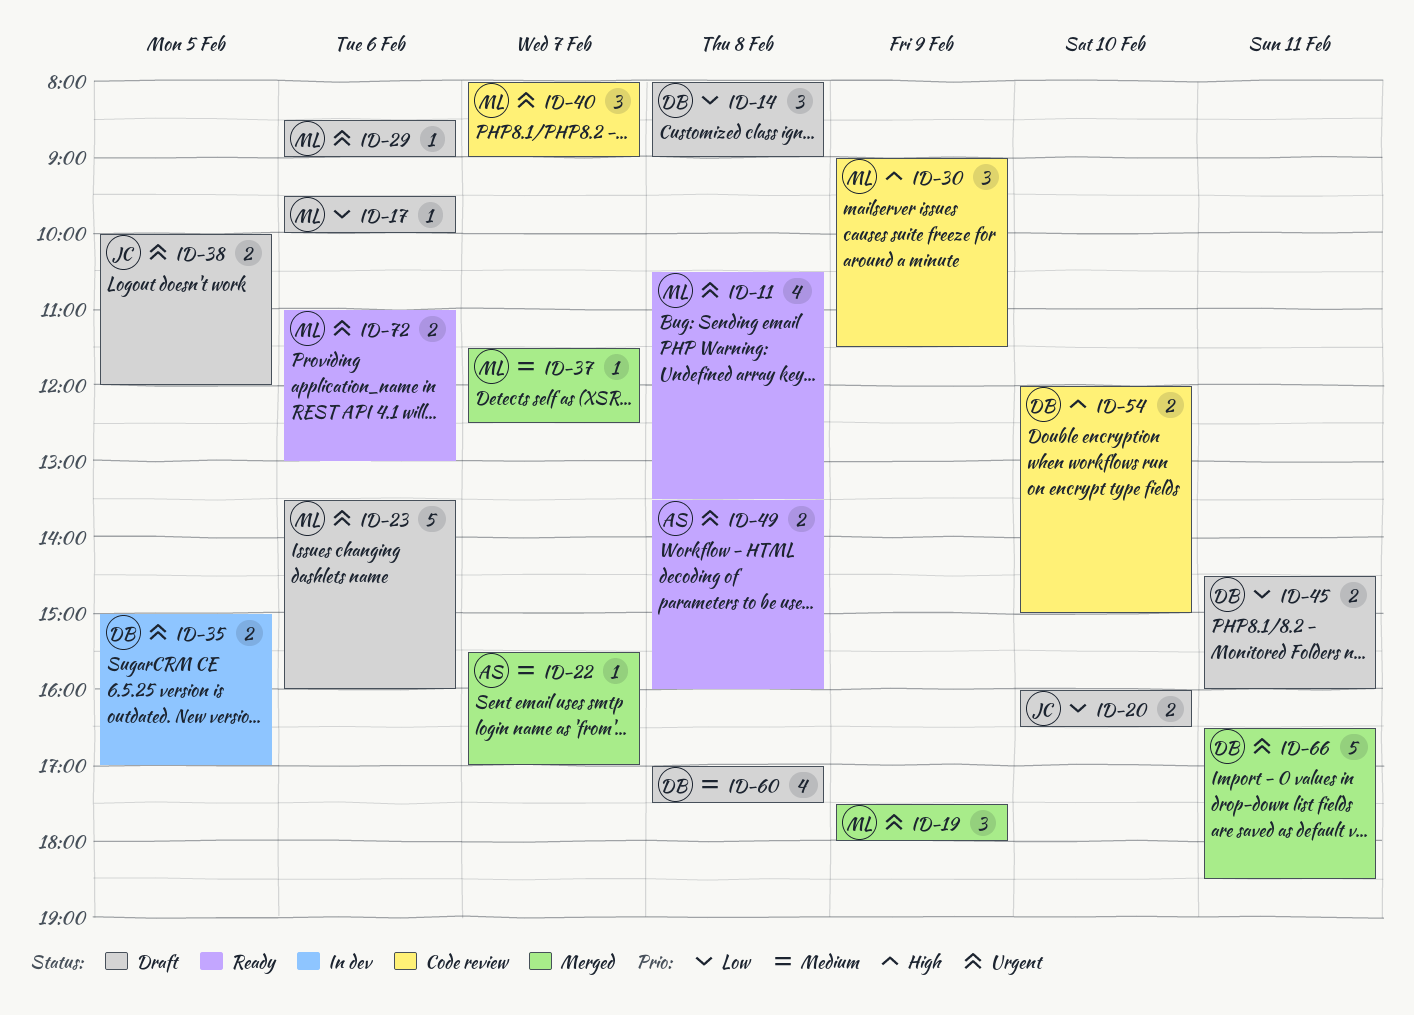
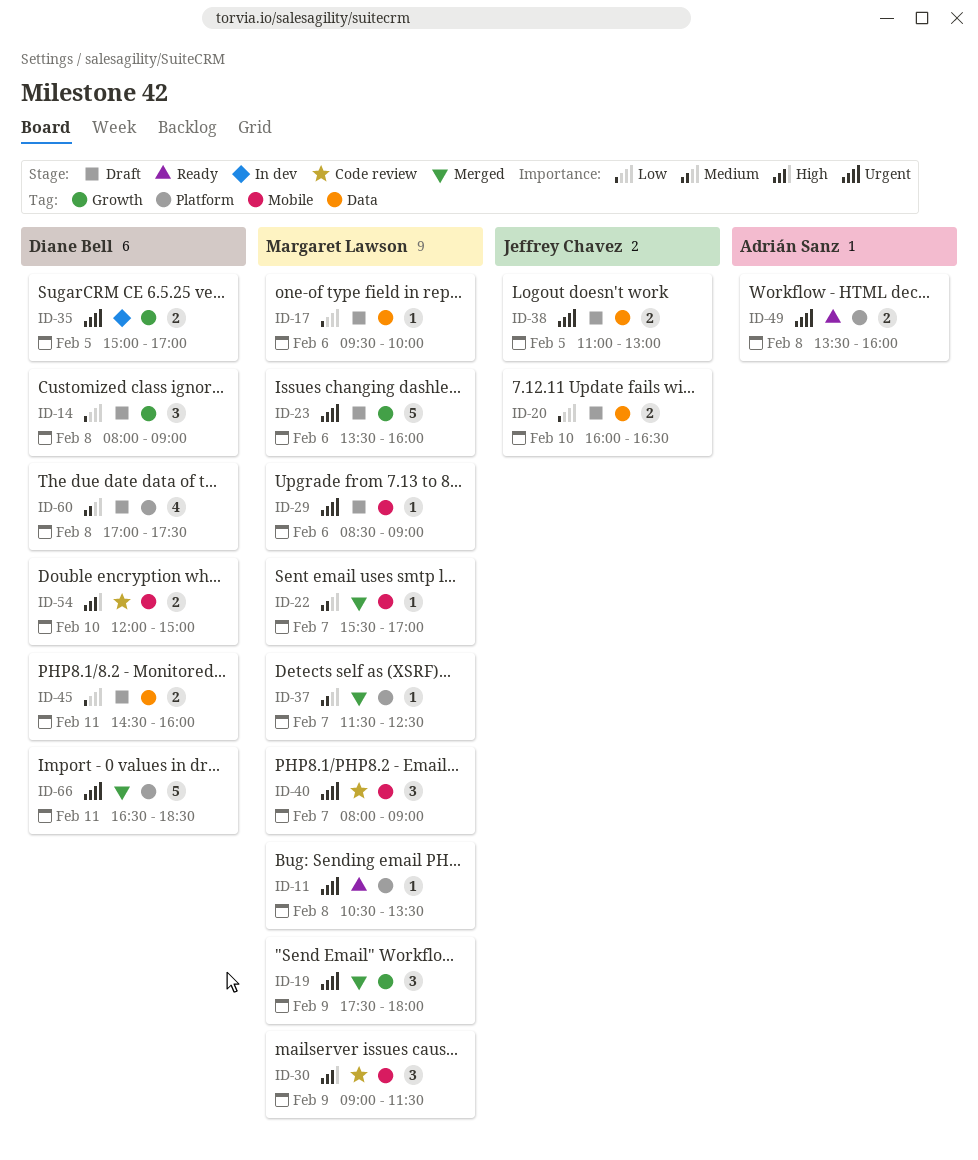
ID-11, estimate: 4 -> 1
ID-22, owner: Adrián Sanz -> Margaret Lawson
ID-38, begins: 10:00 -> 11:00
ID-38, ends: 12:00 -> 13:00
ID-72: present -> none

